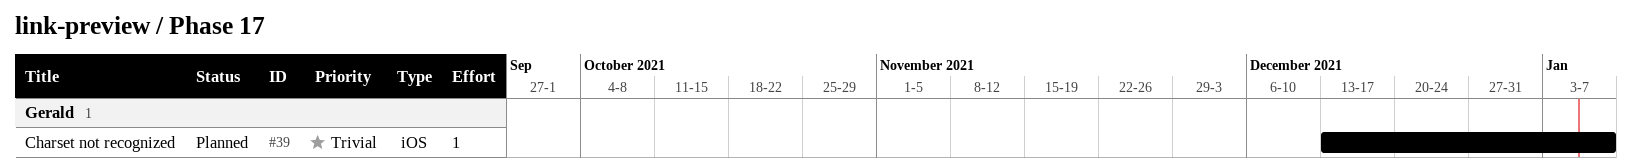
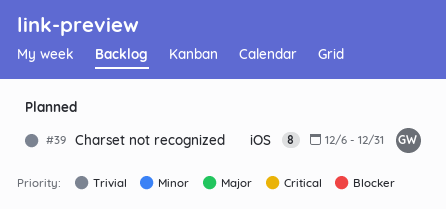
#39, estimate: 1 -> 8
#39, start: Dec 13 -> Dec 6
#39, due: Jan 7 -> Dec 31

